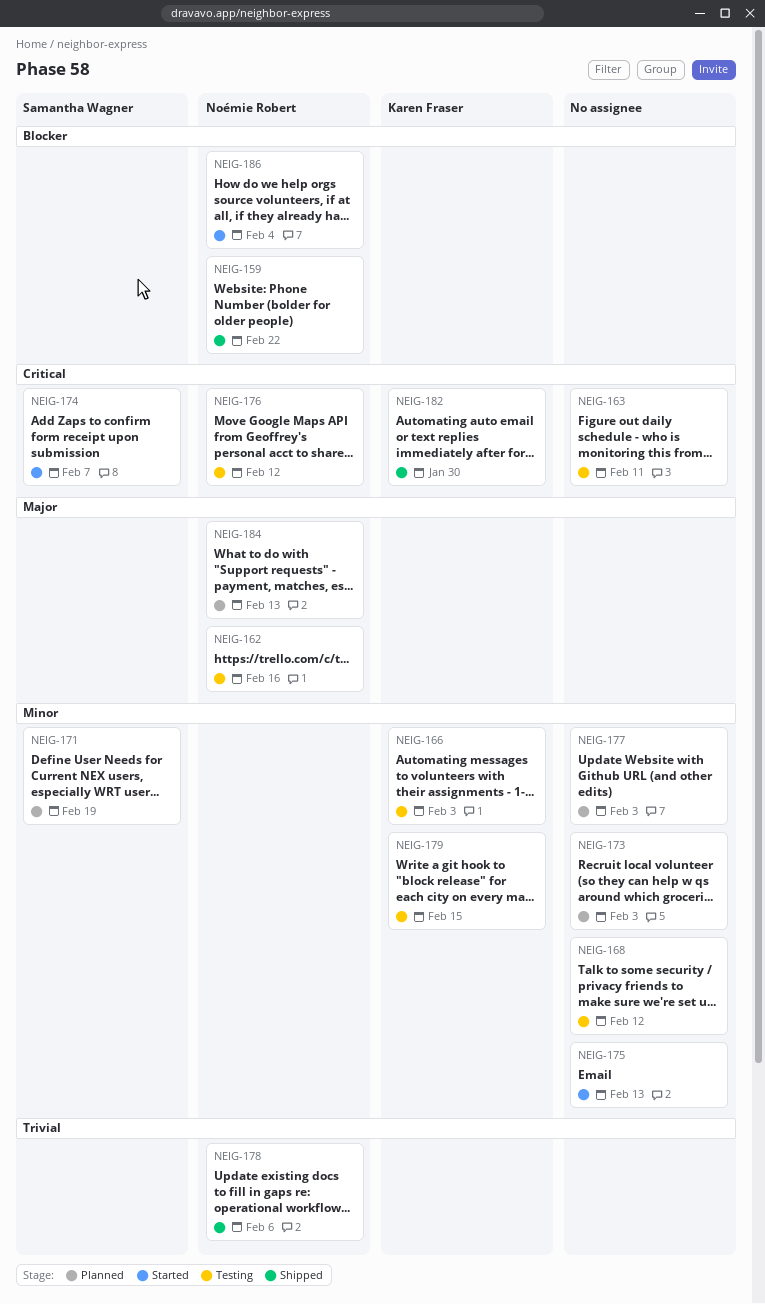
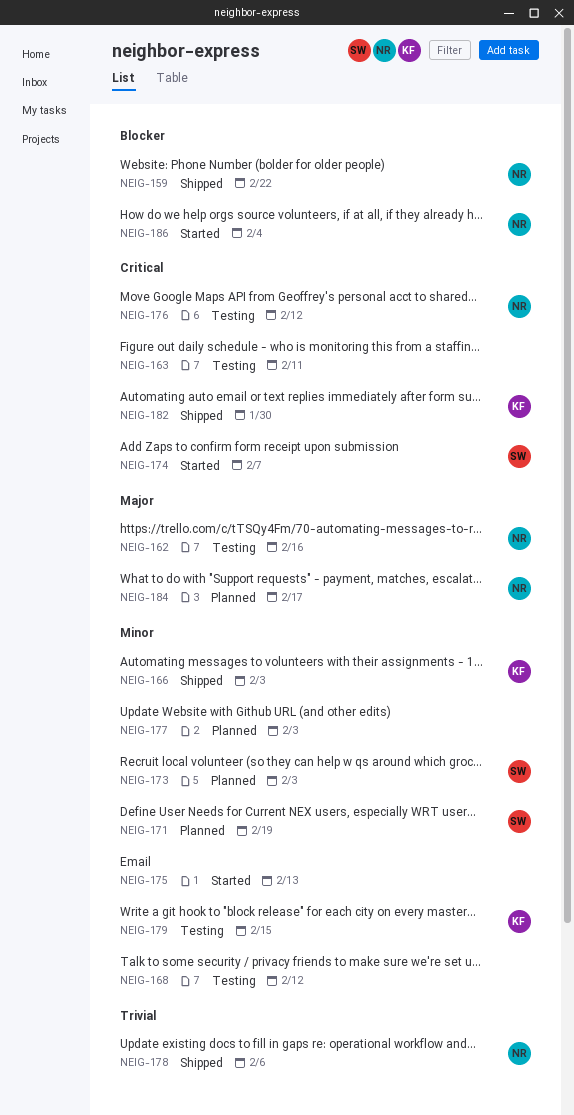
NEIG-166, status: Testing -> Shipped
NEIG-173, owner: none -> Samantha Wagner
NEIG-184, due: Feb 13 -> Feb 17

